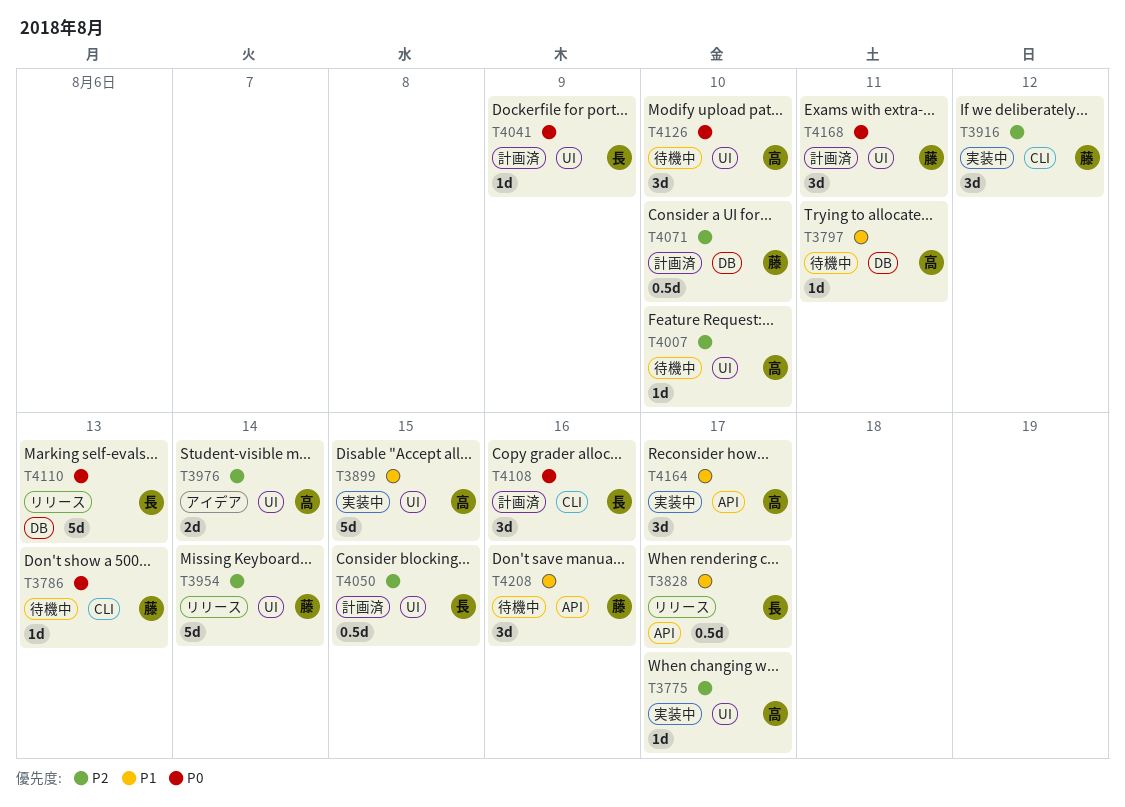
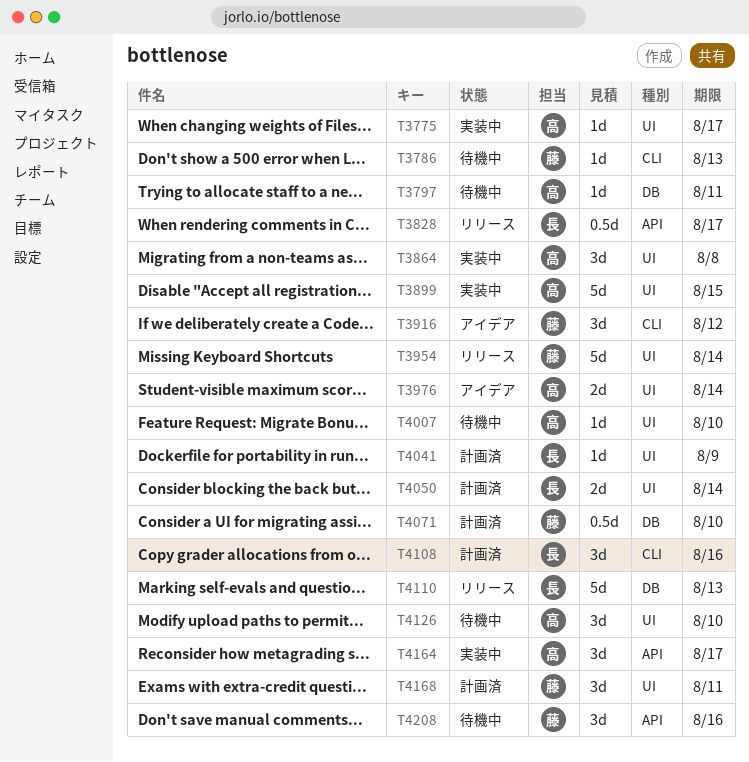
T3864: none -> present
T3916, status: 実装中 -> アイデア
T4050, estimate: 0.5d -> 2d
T4050, due: Aug 15 -> Aug 14

